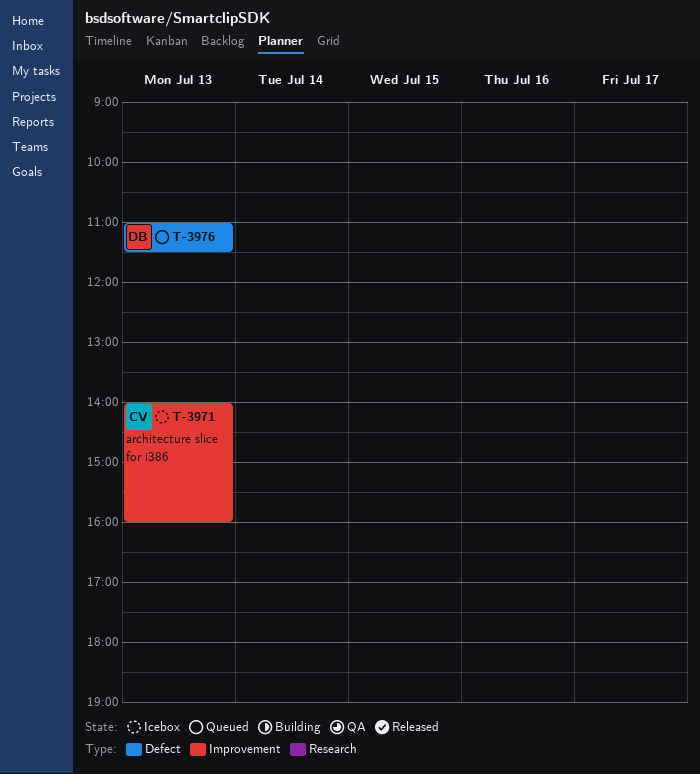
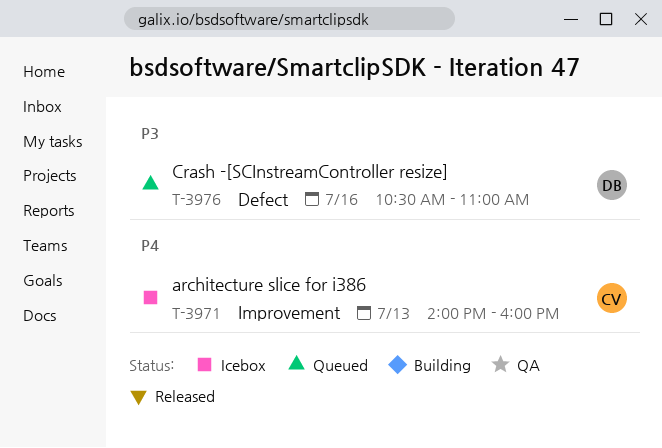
T-3976, day: Jul 13 -> Jul 16
T-3976, begins: 11:00 -> 10:30
T-3976, ends: 11:30 -> 11:00

